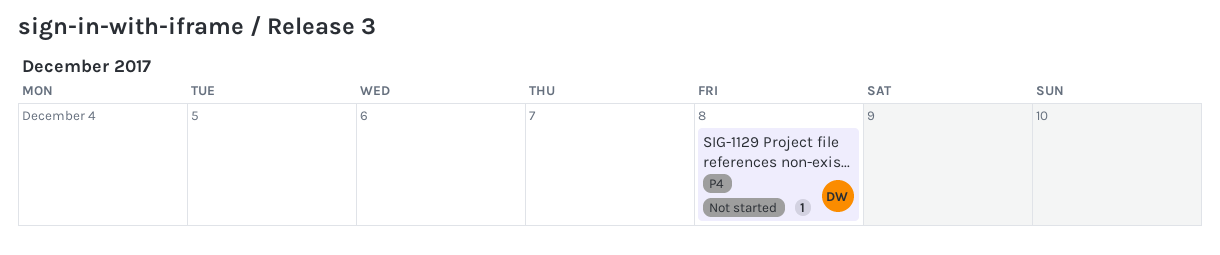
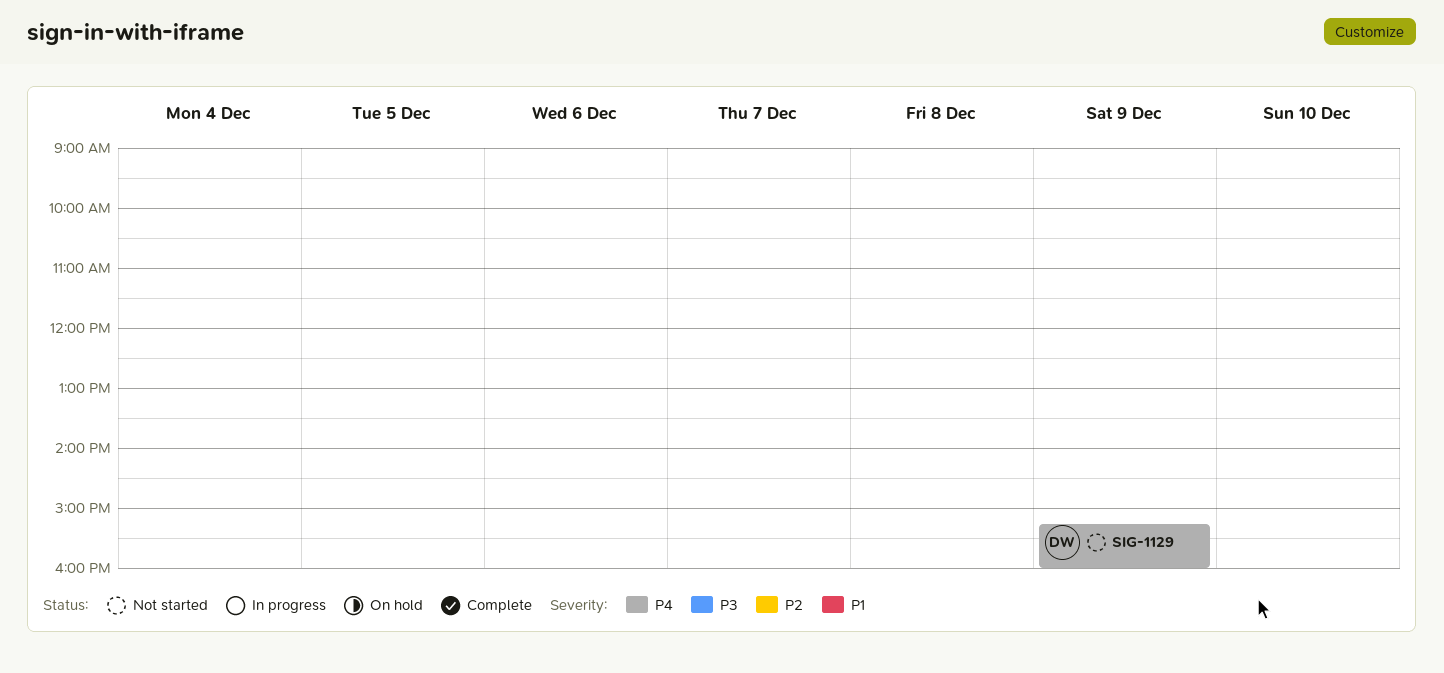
SIG-1129, day: Dec 8 -> Dec 9

